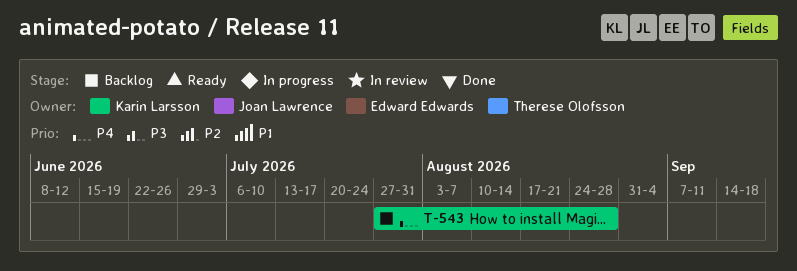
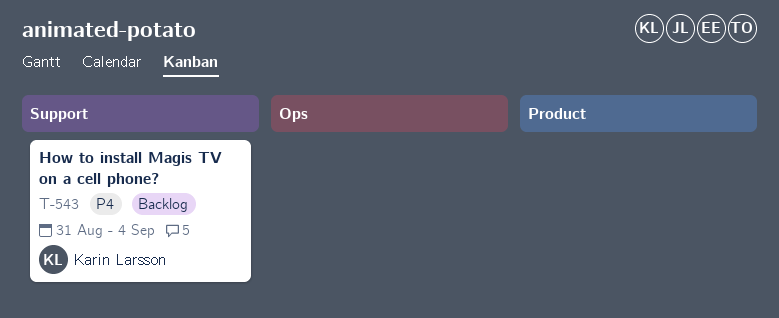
T-543, start: Jul 27 -> Aug 31
T-543, due: Aug 28 -> Sep 4

